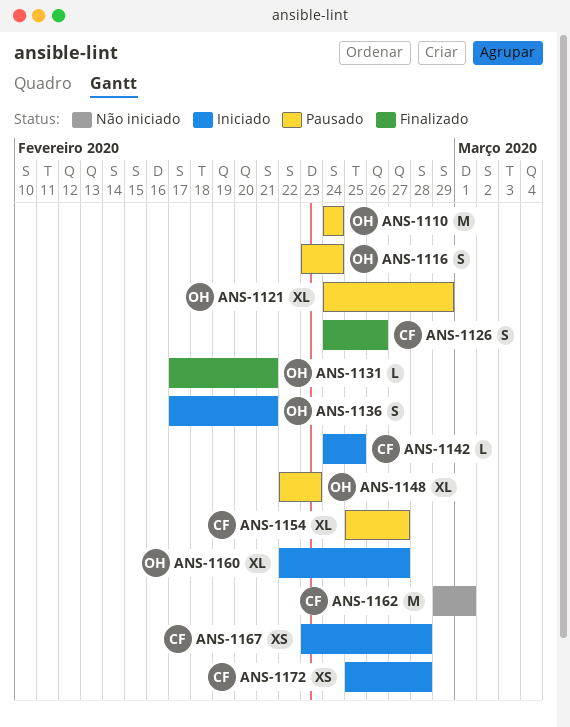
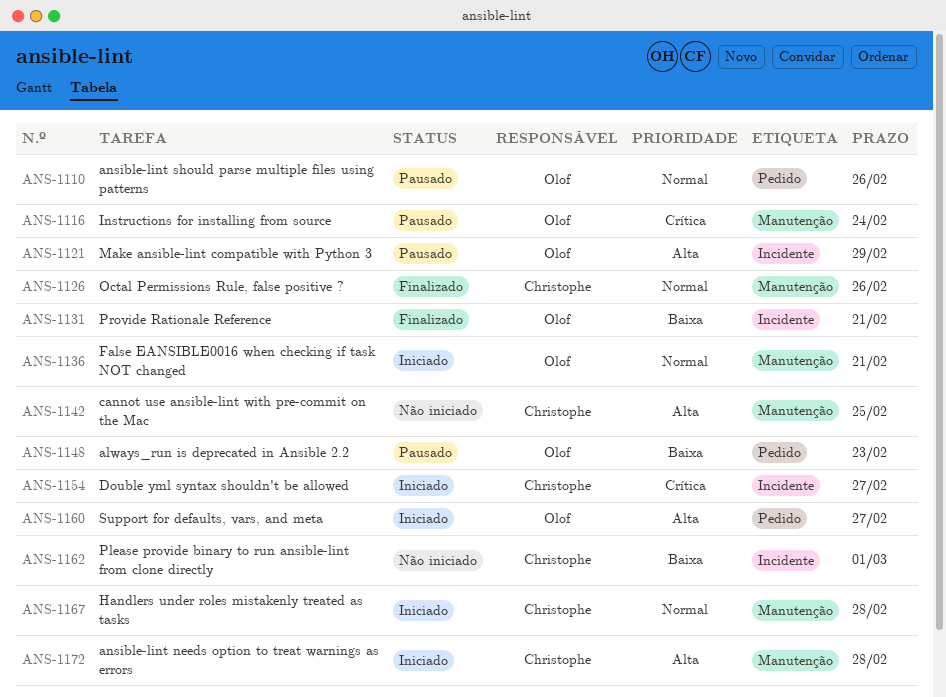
ANS-1110, due: Feb 24 -> Feb 26
ANS-1142, status: Iniciado -> Não iniciado
ANS-1154, status: Pausado -> Iniciado

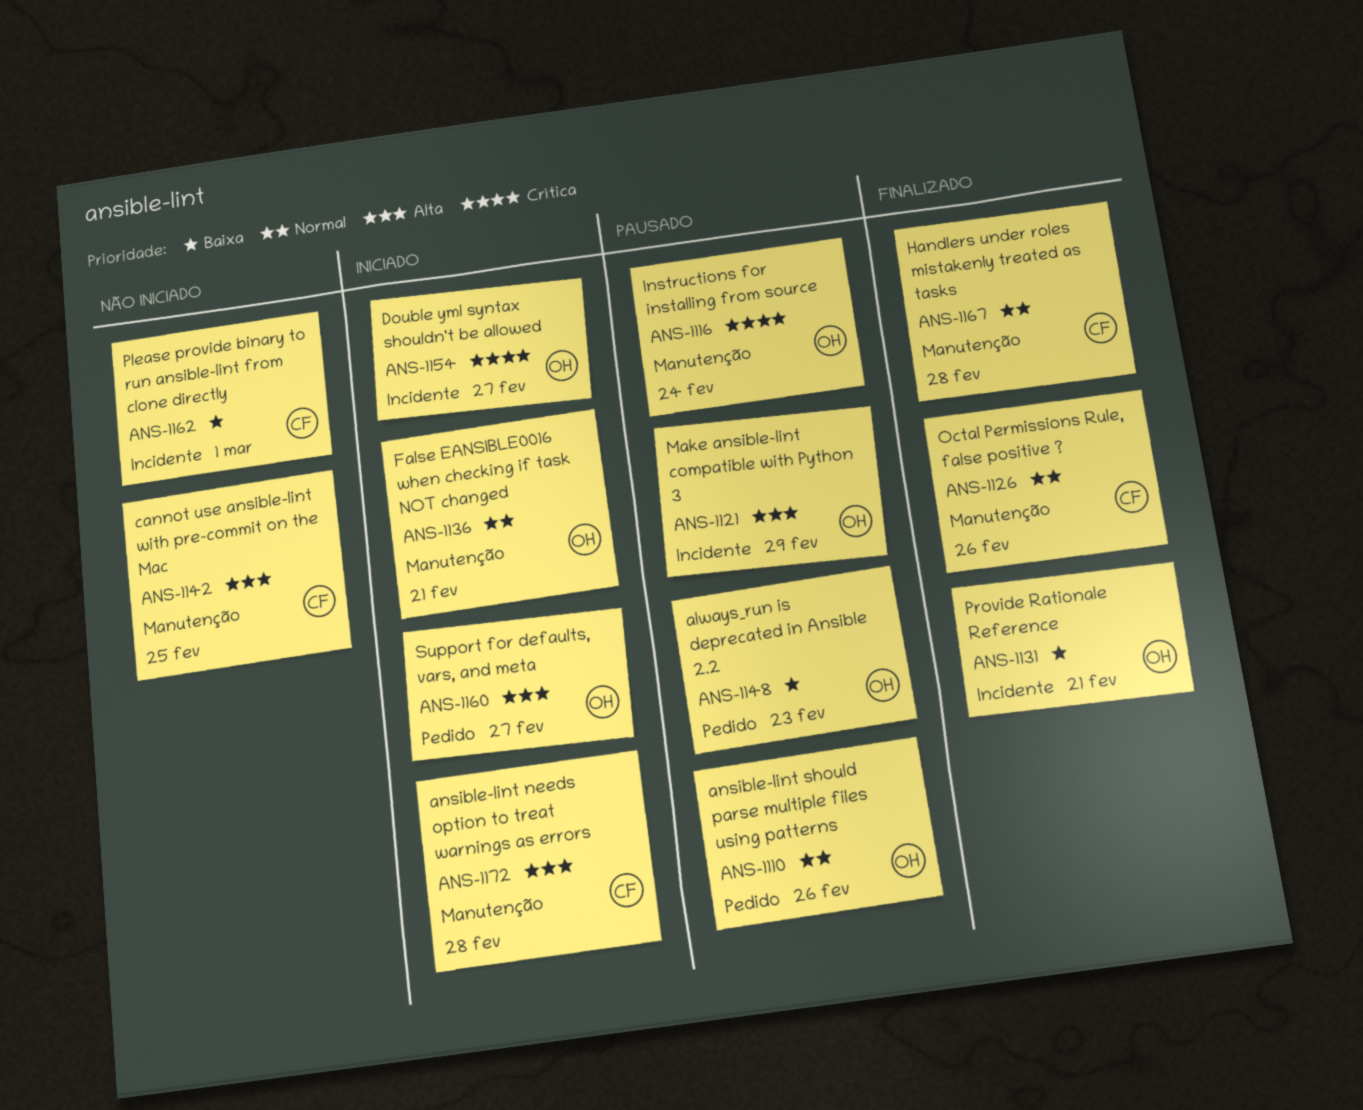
ANS-1154, owner: Christophe -> Olof
ANS-1167, status: Iniciado -> Finalizado

